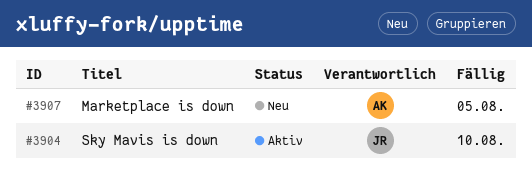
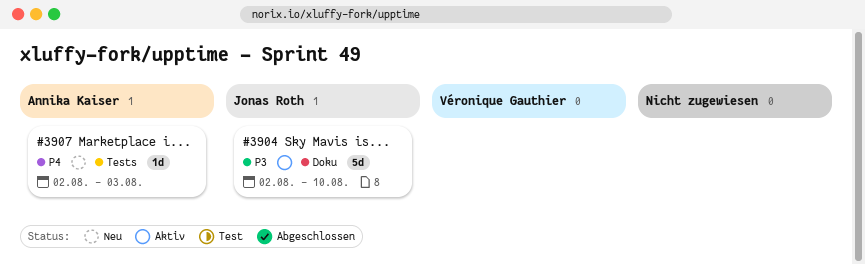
#3907, due: Aug 5 -> Aug 3

